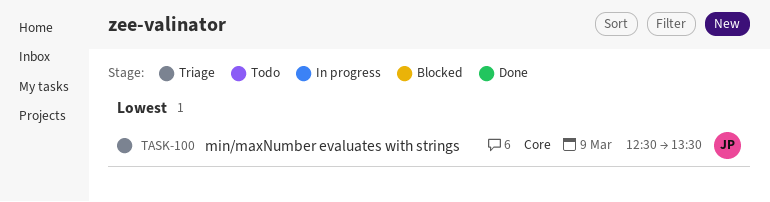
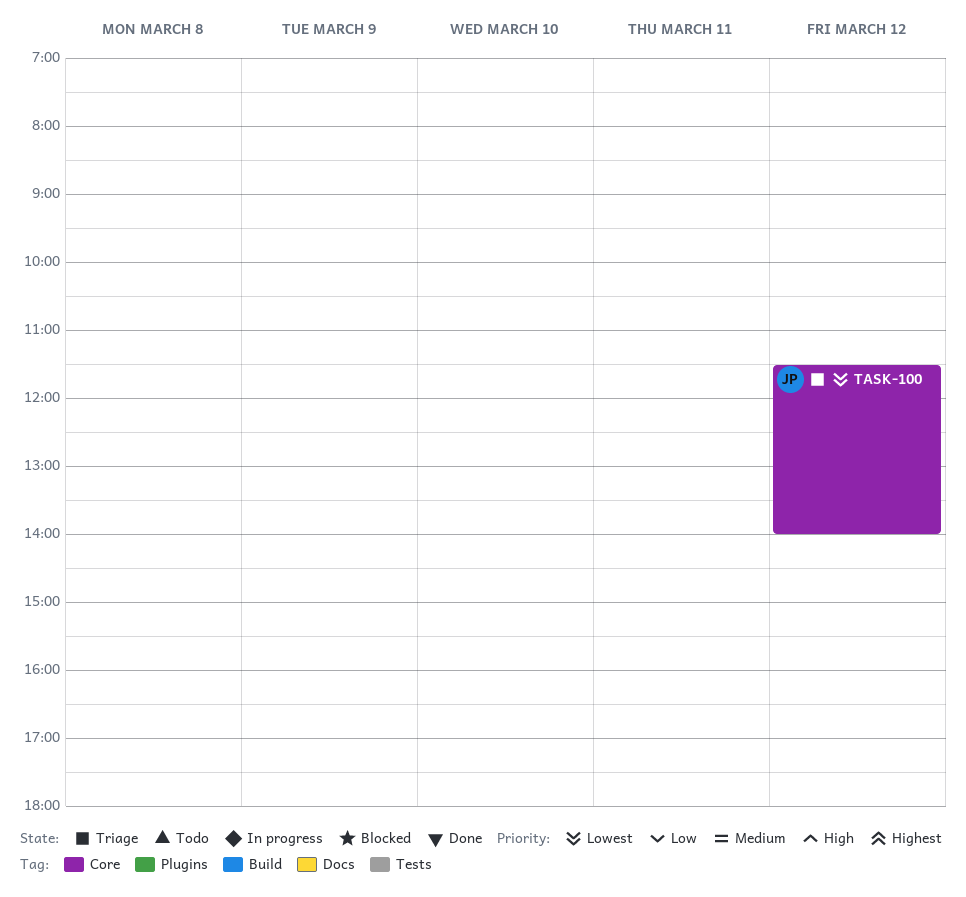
TASK-100, day: Mar 9 -> Mar 12
TASK-100, begins: 12:30 -> 11:30
TASK-100, ends: 13:30 -> 14:00

